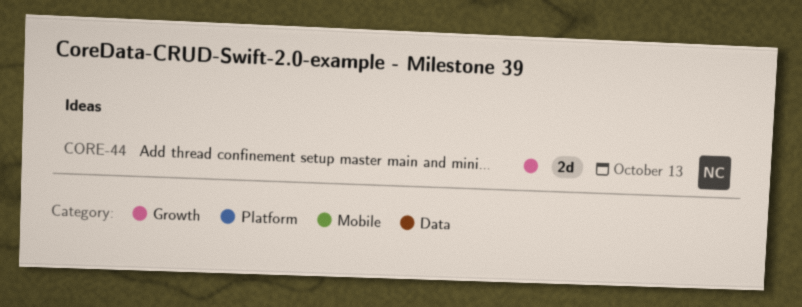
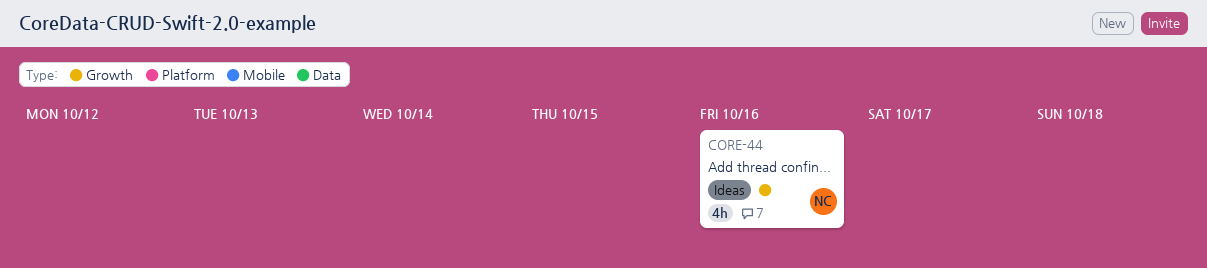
CORE-44, estimate: 2d -> 4h
CORE-44, due: Oct 13 -> Oct 16

